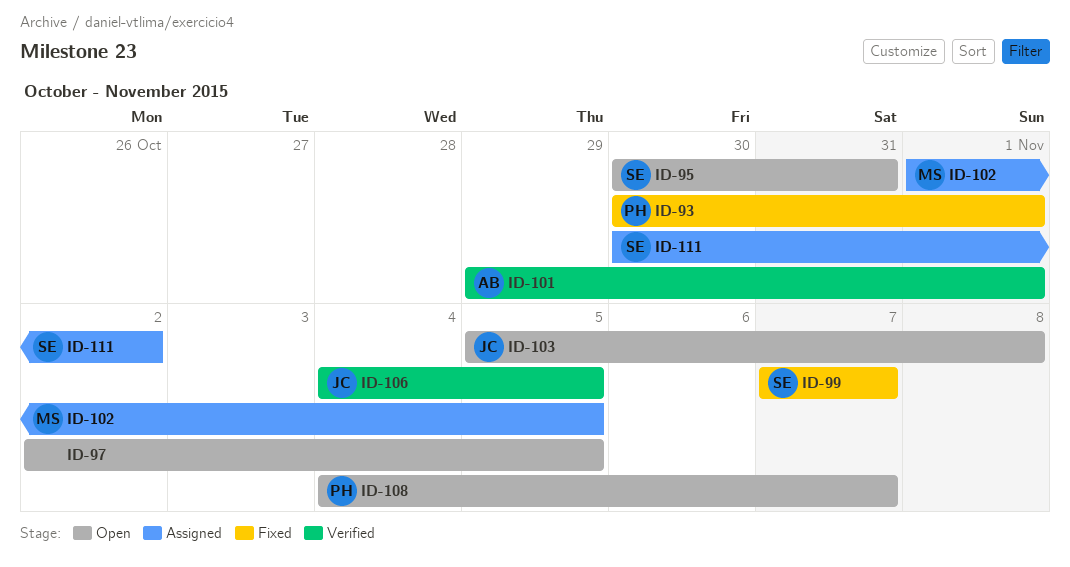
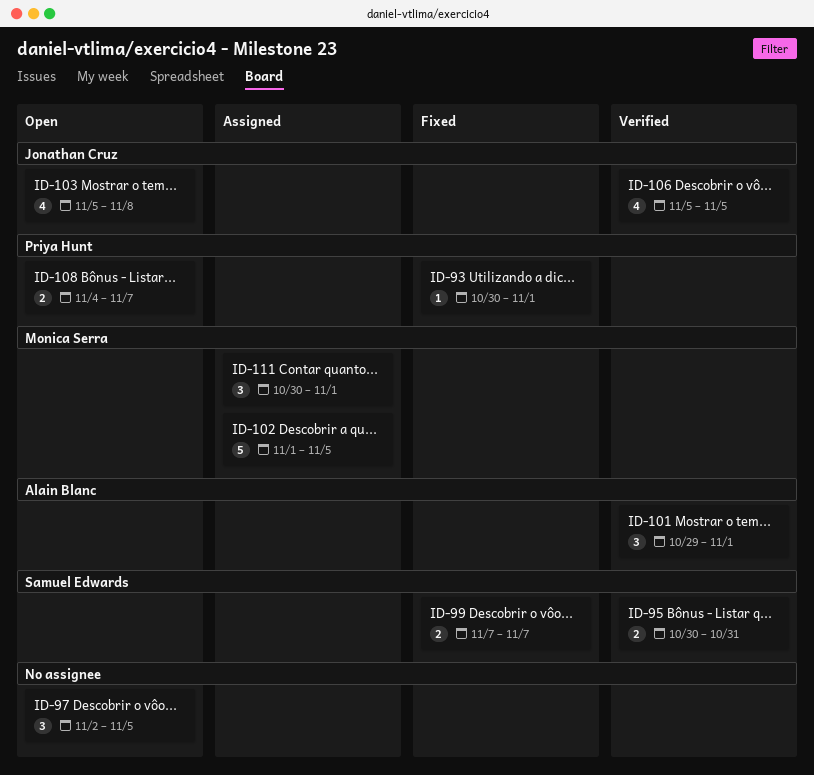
ID-95, status: Open -> Verified
ID-106, start: Nov 4 -> Nov 5
ID-111, owner: Samuel Edwards -> Monica Serra
ID-111, due: Nov 2 -> Nov 1

